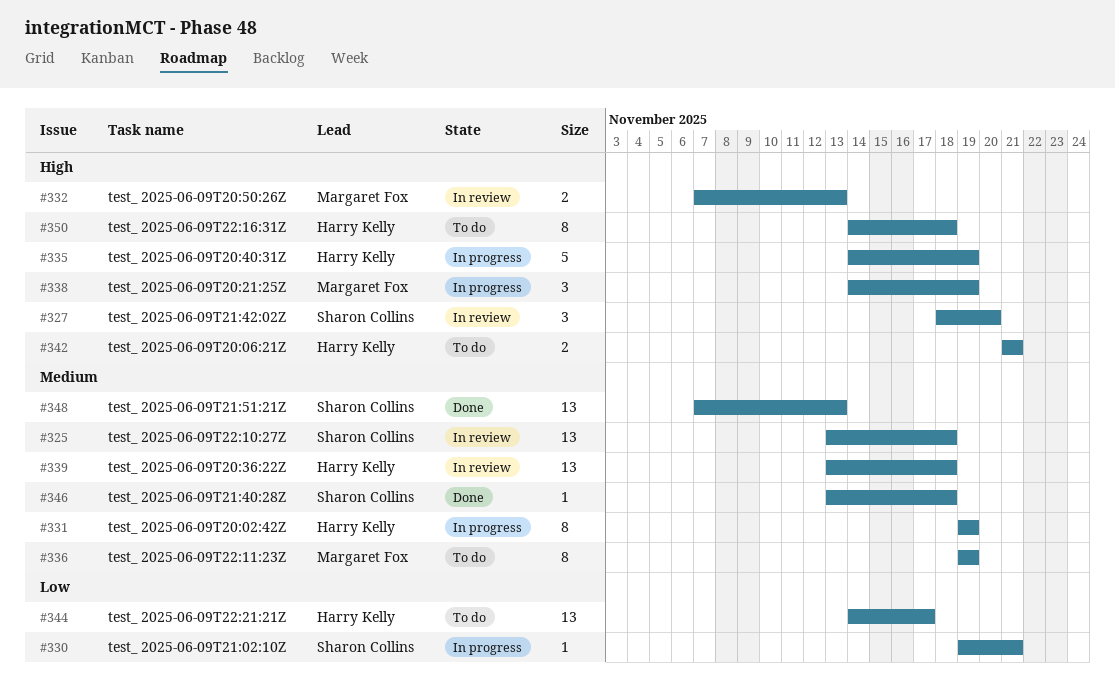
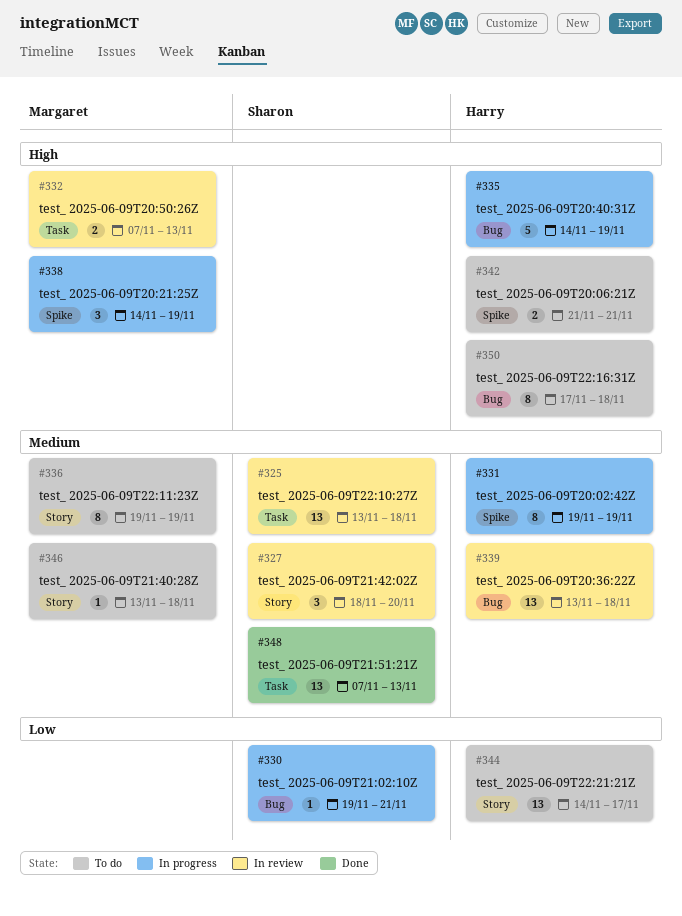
#327, priority: High -> Medium
#346, status: Done -> To do
#346, owner: Sharon Collins -> Margaret Fox
#350, start: Nov 14 -> Nov 17

